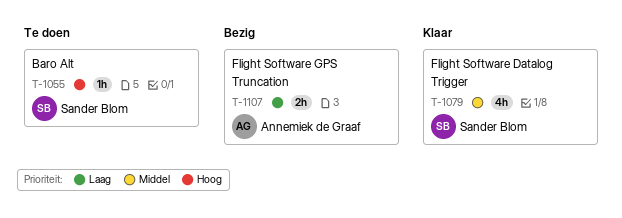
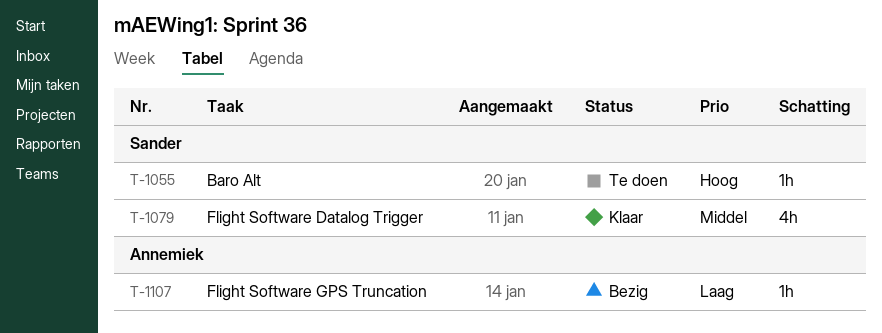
T-1107, estimate: 2h -> 1h

